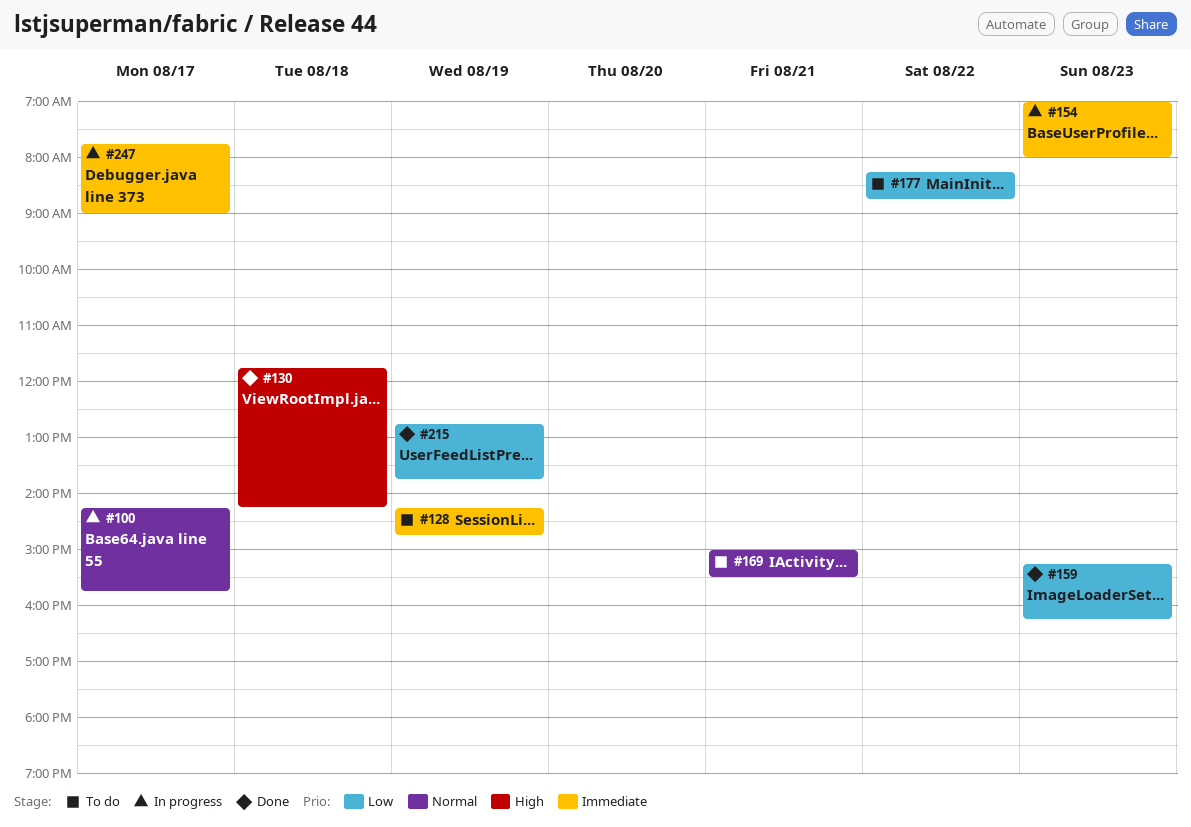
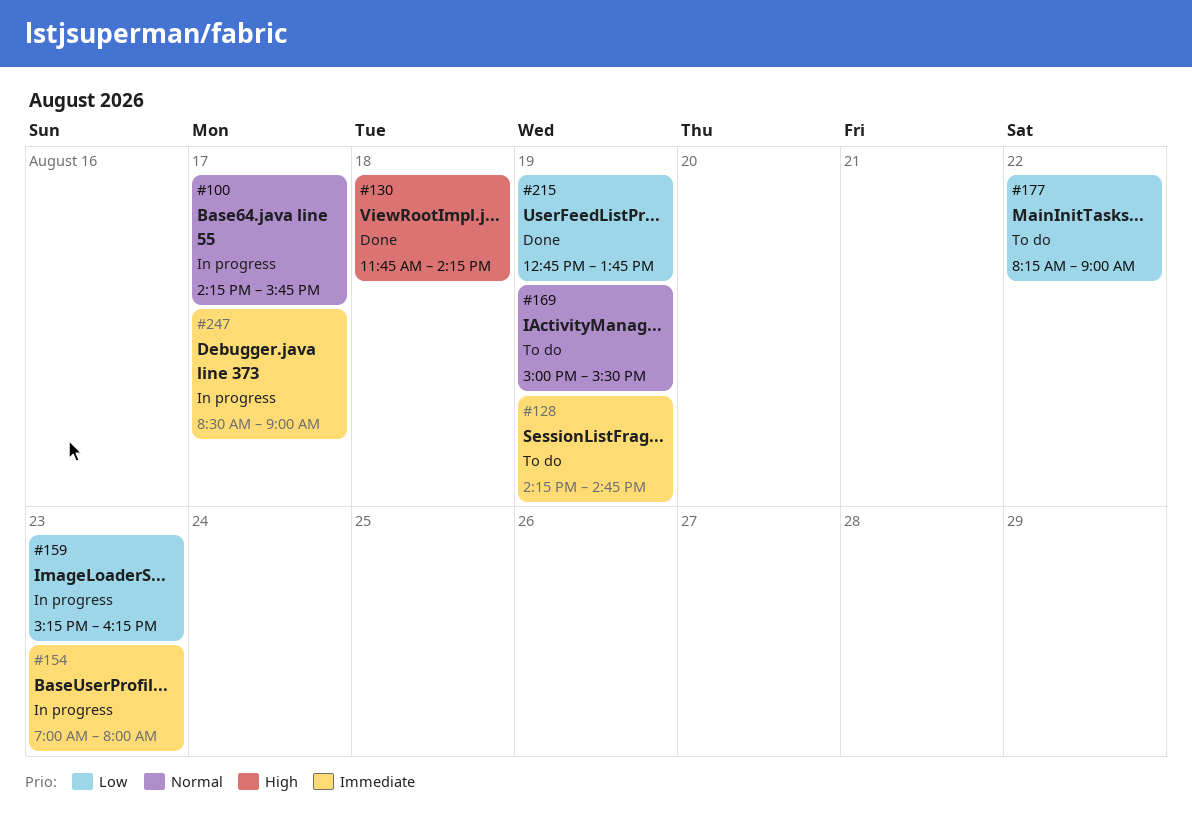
#159, status: Done -> In progress
#169, day: Aug 21 -> Aug 19
#177, ends: 08:45 -> 09:00
#247, begins: 07:45 -> 08:30

